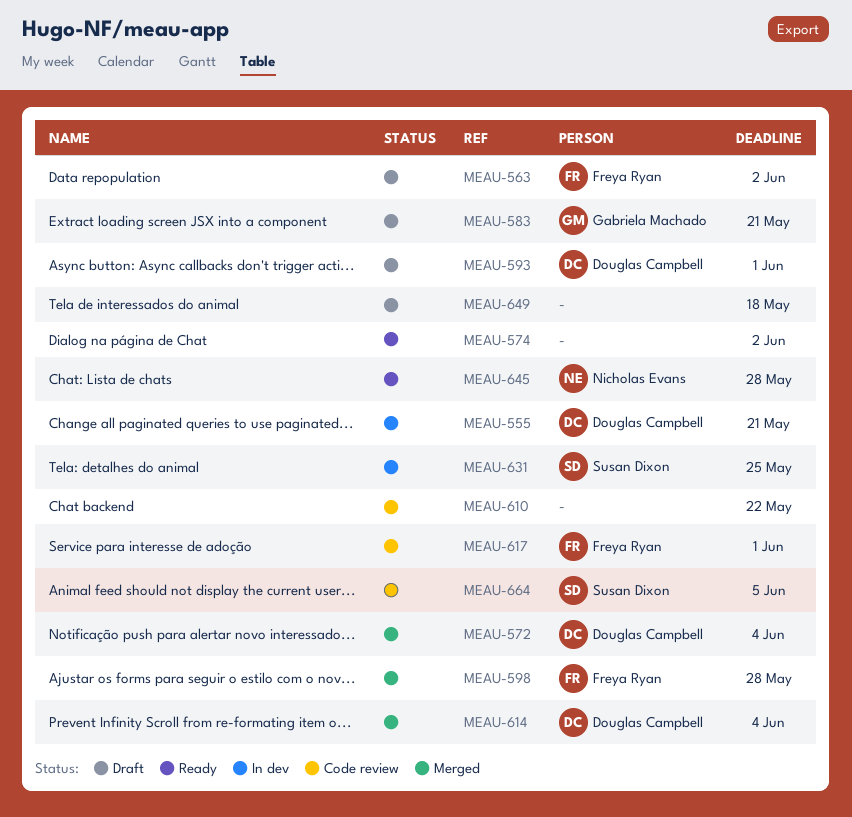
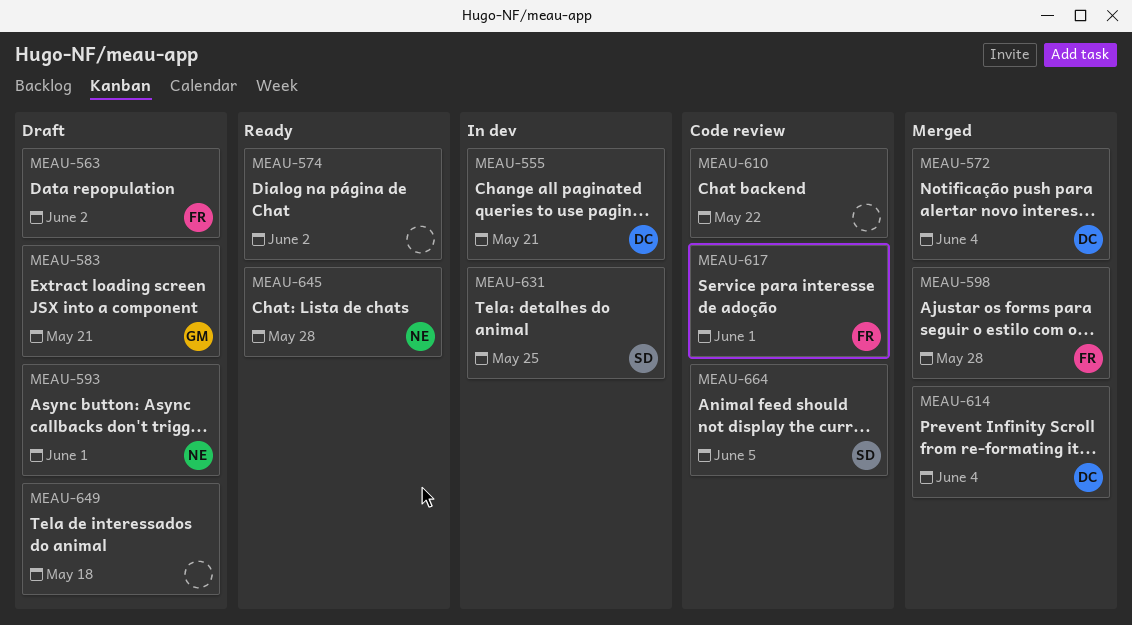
MEAU-593, owner: Douglas Campbell -> Nicholas Evans

